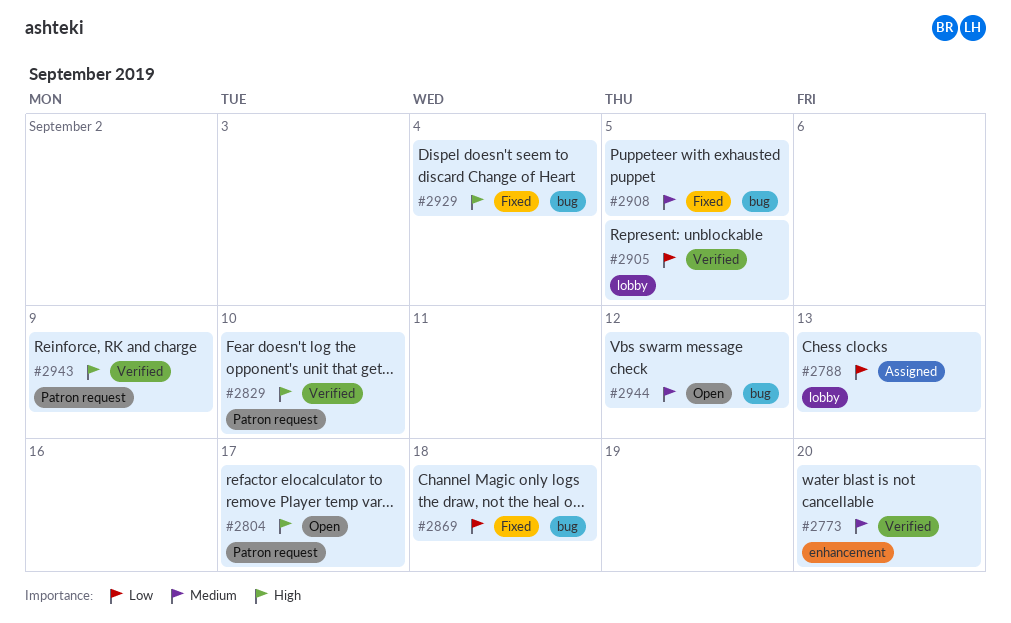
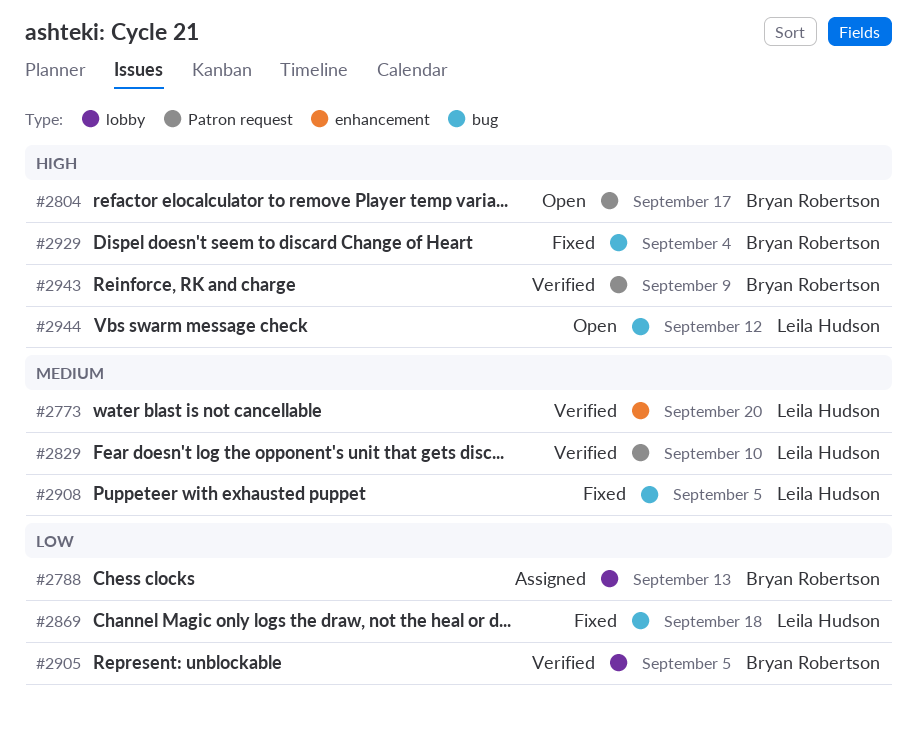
#2829, priority: High -> Medium
#2944, priority: Medium -> High

